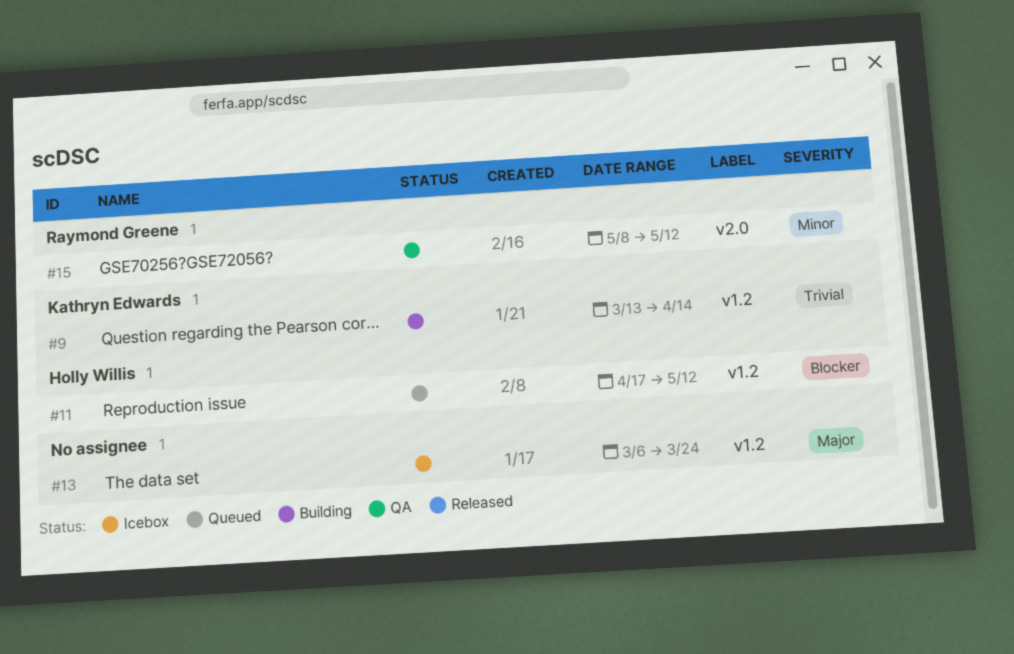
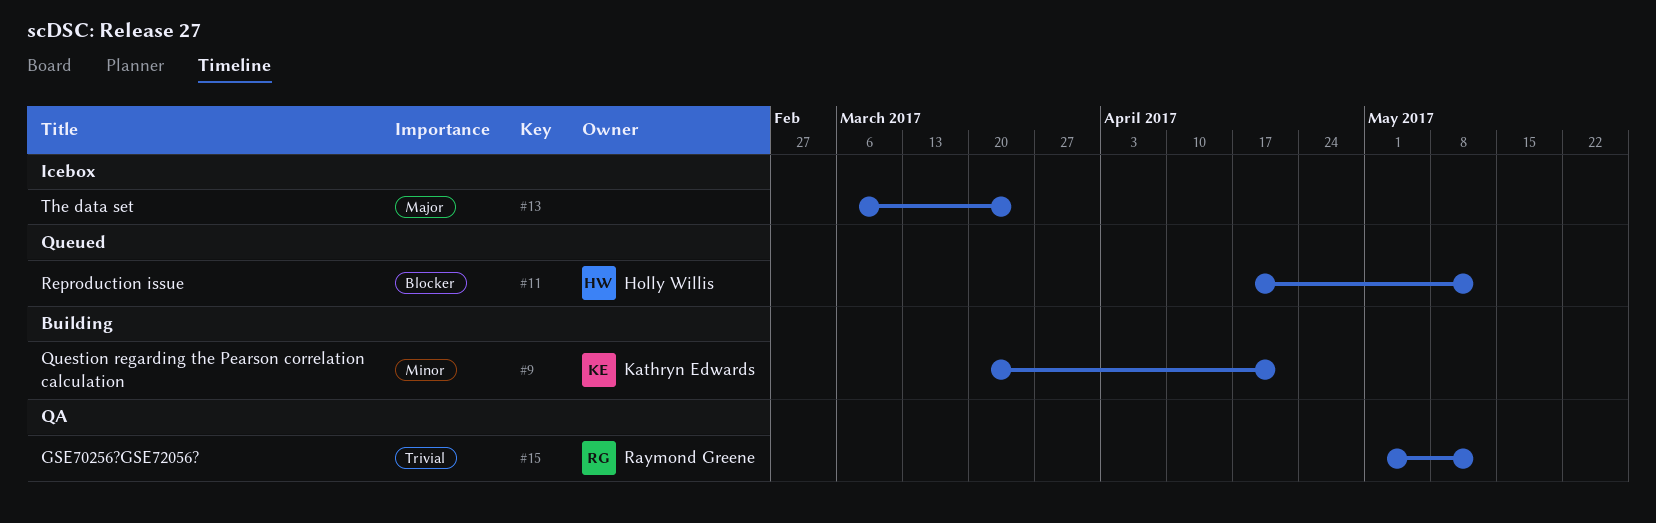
#9, priority: Trivial -> Minor
#9, start: Mar 13 -> Mar 20
#9, due: Apr 14 -> Apr 21
#15, priority: Minor -> Trivial
#15, start: May 8 -> May 1

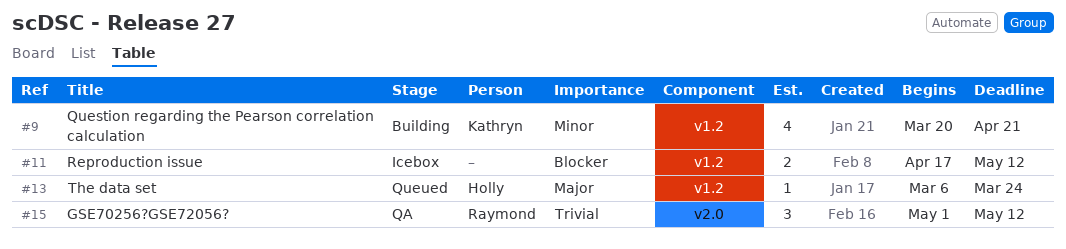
#11, status: Queued -> Icebox
#11, owner: Holly Willis -> none
#13, status: Icebox -> Queued
#13, owner: none -> Holly Willis

